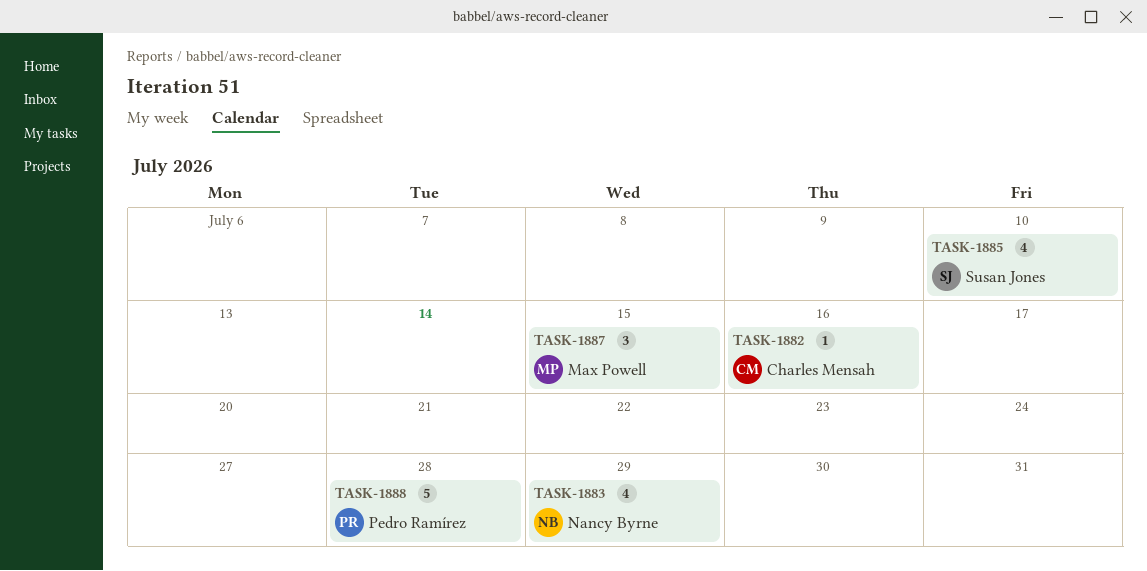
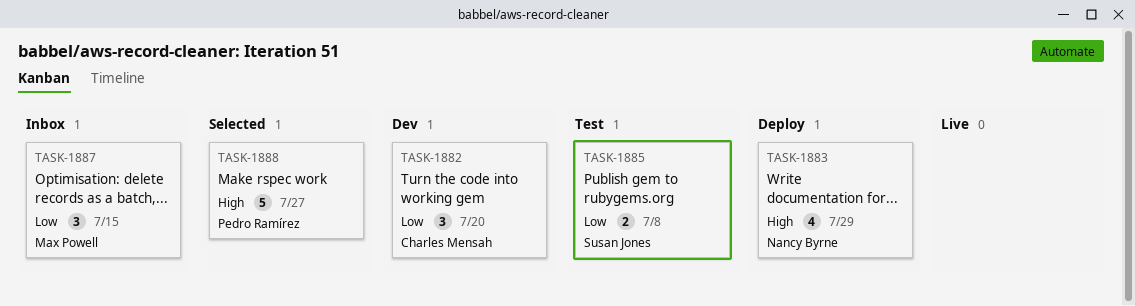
TASK-1882, estimate: 1 -> 3
TASK-1882, due: Jul 16 -> Jul 20
TASK-1885, estimate: 4 -> 2
TASK-1885, due: Jul 10 -> Jul 8
TASK-1888, due: Jul 28 -> Jul 27

